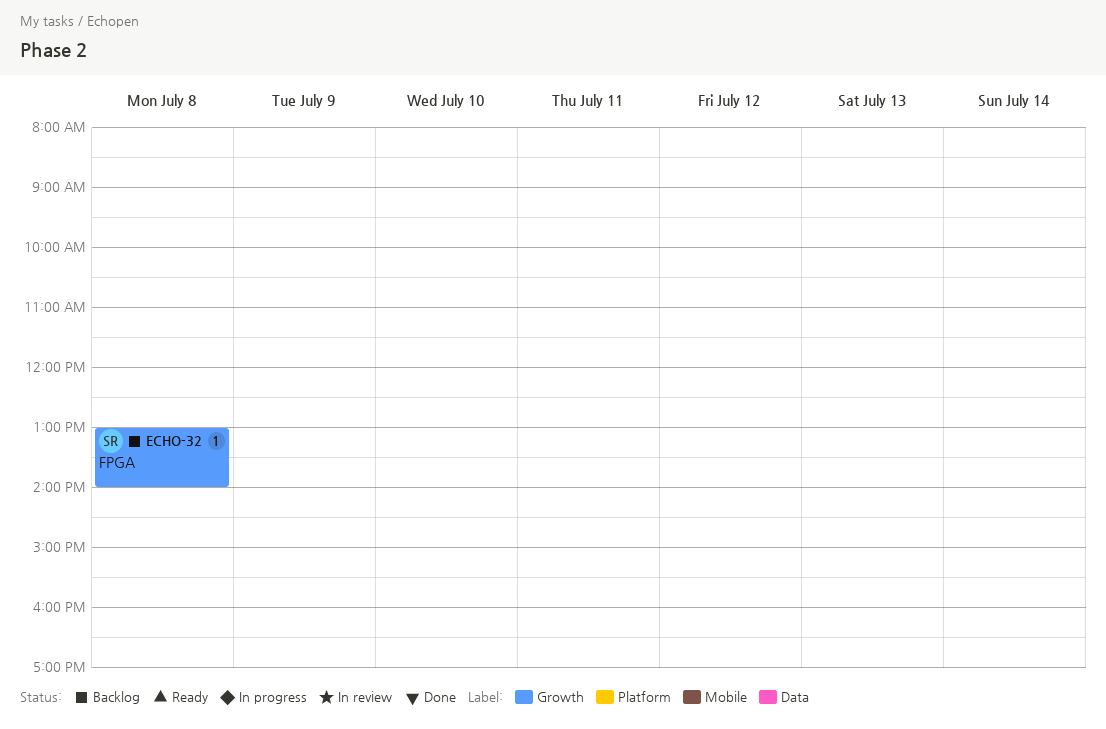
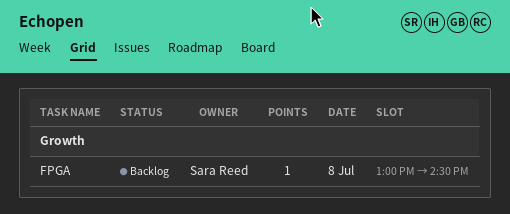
FPGA, ends: 14:00 -> 14:30

